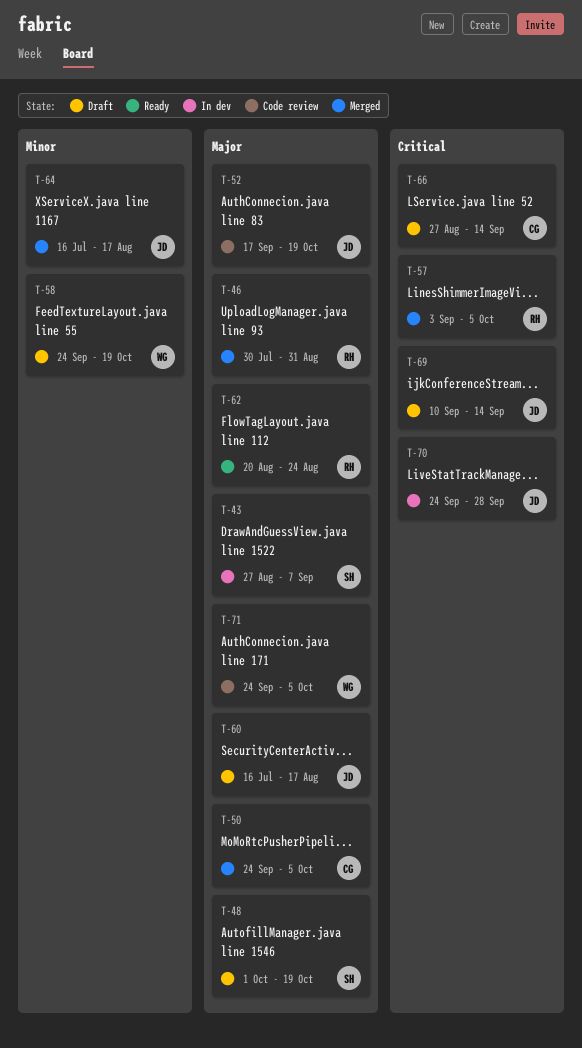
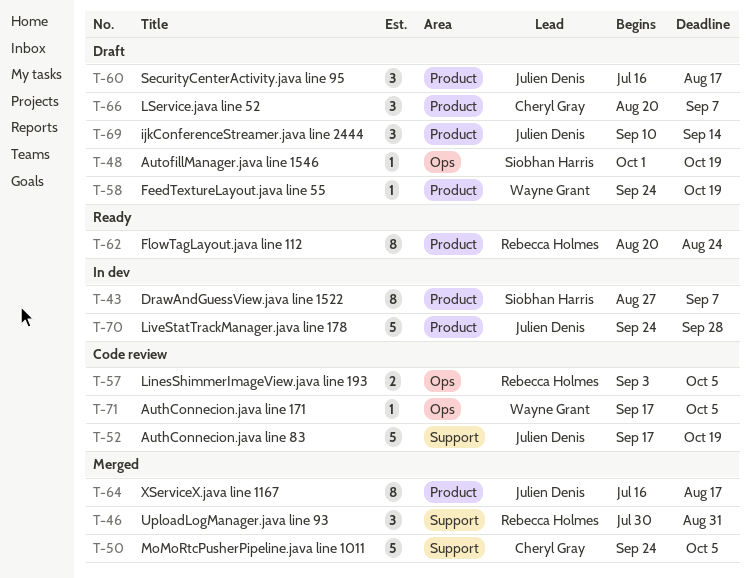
T-57, status: Merged -> Code review
T-66, start: Aug 27 -> Aug 20
T-66, due: Sep 14 -> Sep 7
T-71, start: Sep 24 -> Sep 17

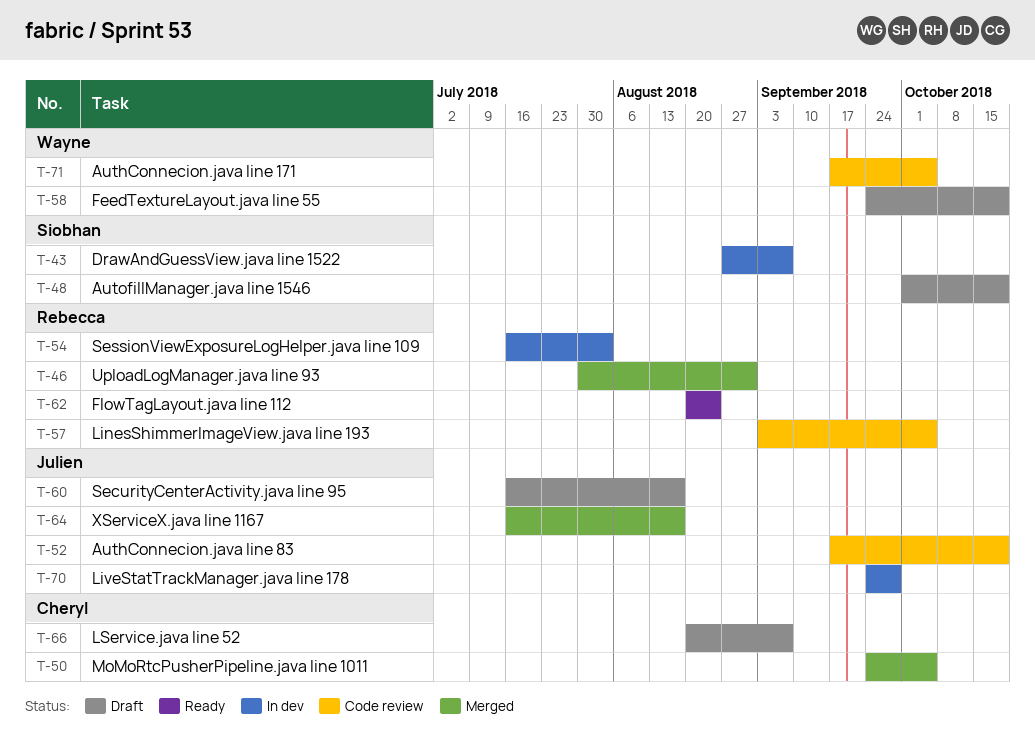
T-54: none -> present
T-69: present -> none

